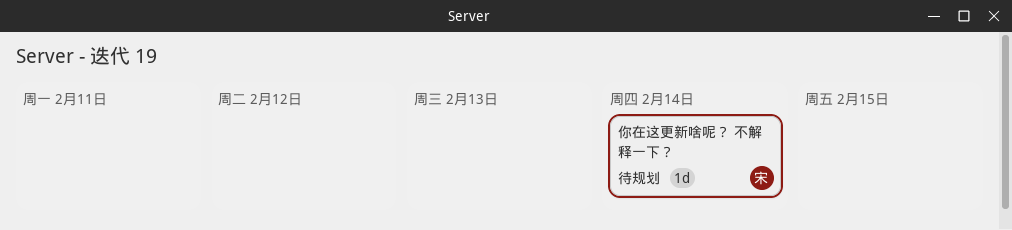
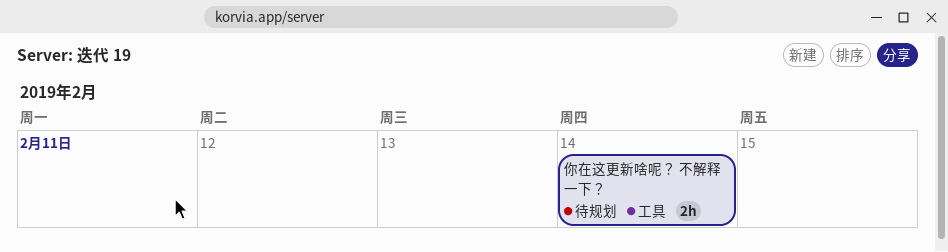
你在这更新啥呢？ 不解释一下？, estimate: 1d -> 2h

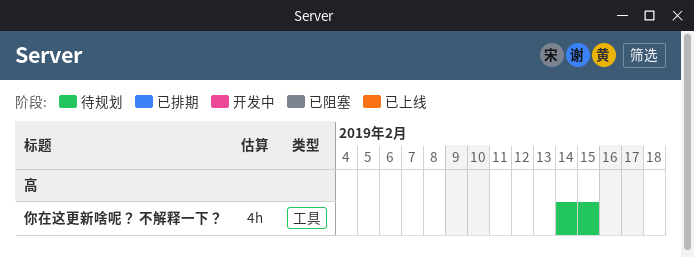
你在这更新啥呢？ 不解释一下？, estimate: 2h -> 4h
你在这更新啥呢？ 不解释一下？, due: Feb 14 -> Feb 15

